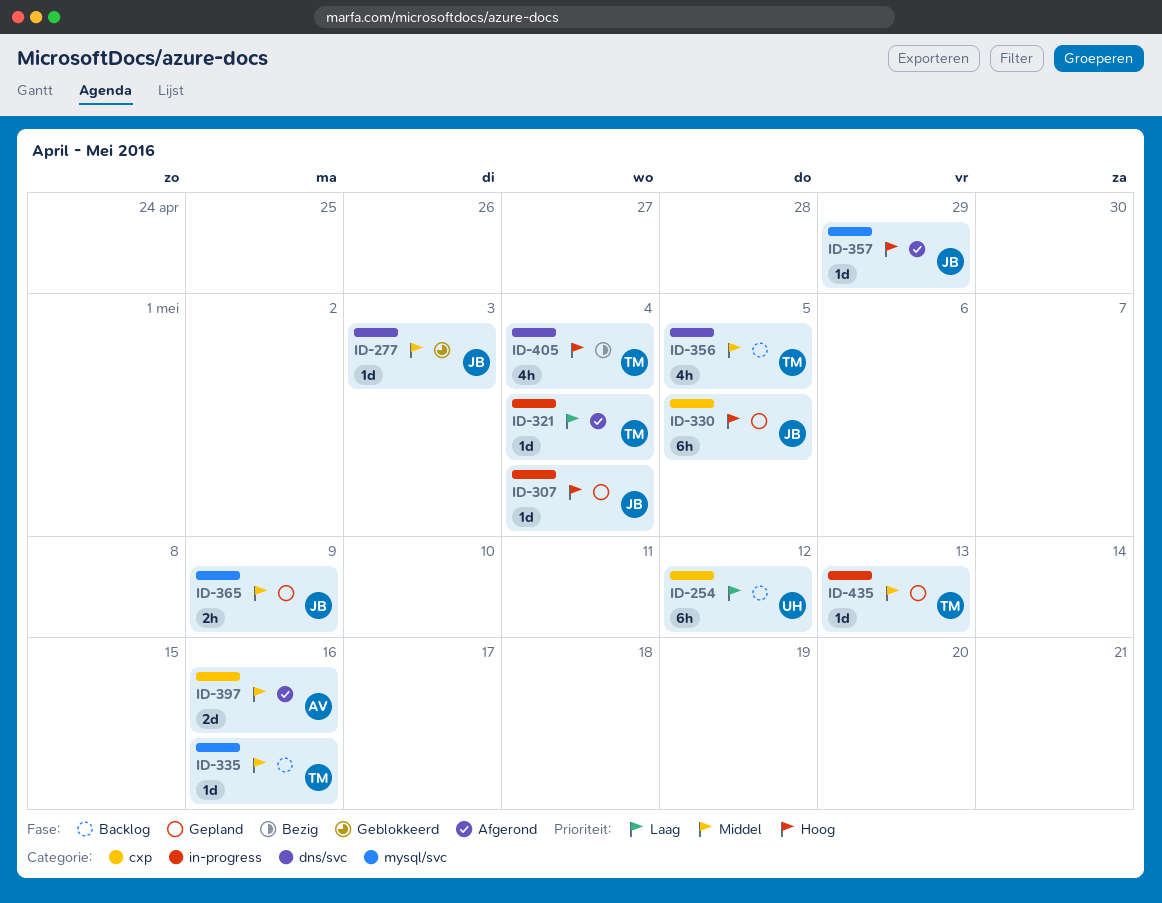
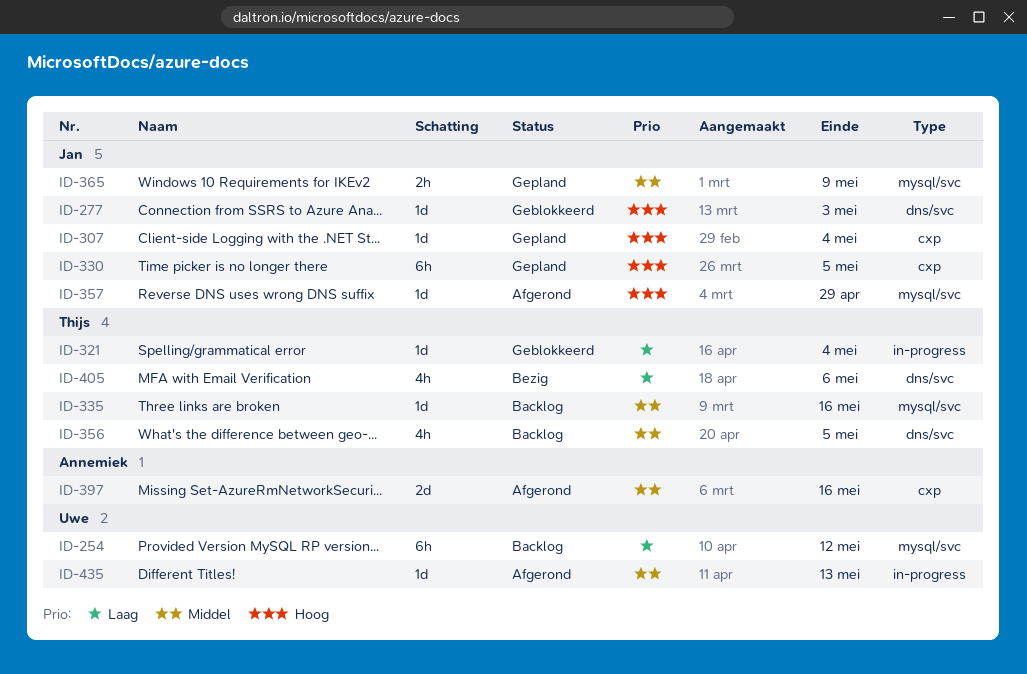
ID-254, label: cxp -> mysql/svc
ID-277, priority: Middel -> Hoog
ID-307, label: in-progress -> cxp
ID-321, status: Afgerond -> Geblokkeerd
ID-405, priority: Hoog -> Laag
ID-405, due: May 4 -> May 6
ID-435, status: Gepland -> Afgerond
ID-435, owner: Thijs -> Uwe

